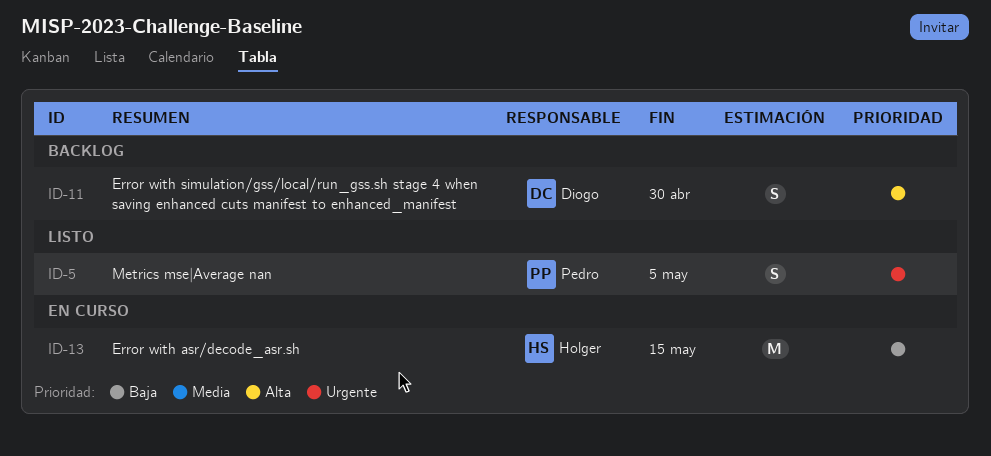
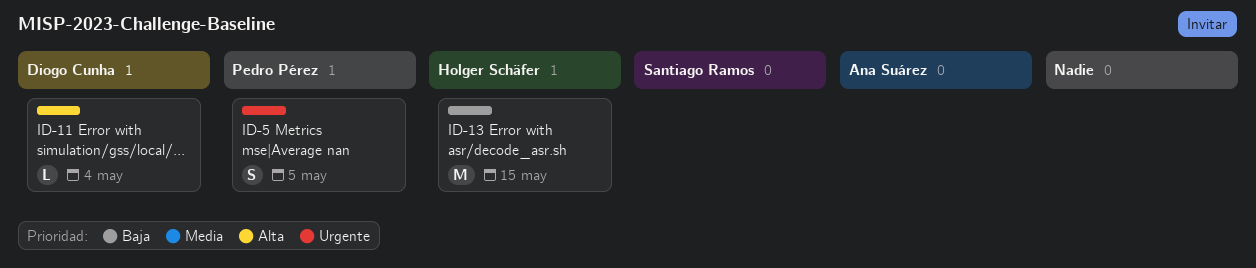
ID-11, estimate: S -> L
ID-11, due: Apr 30 -> May 4

